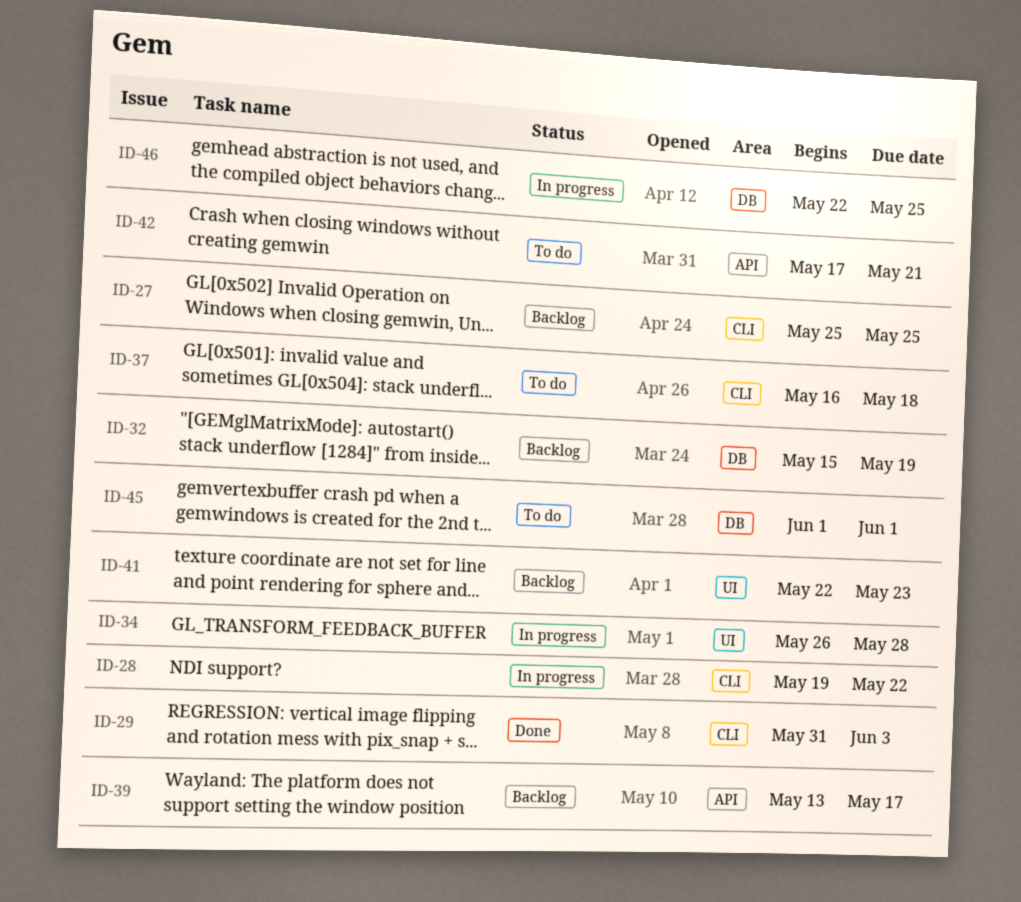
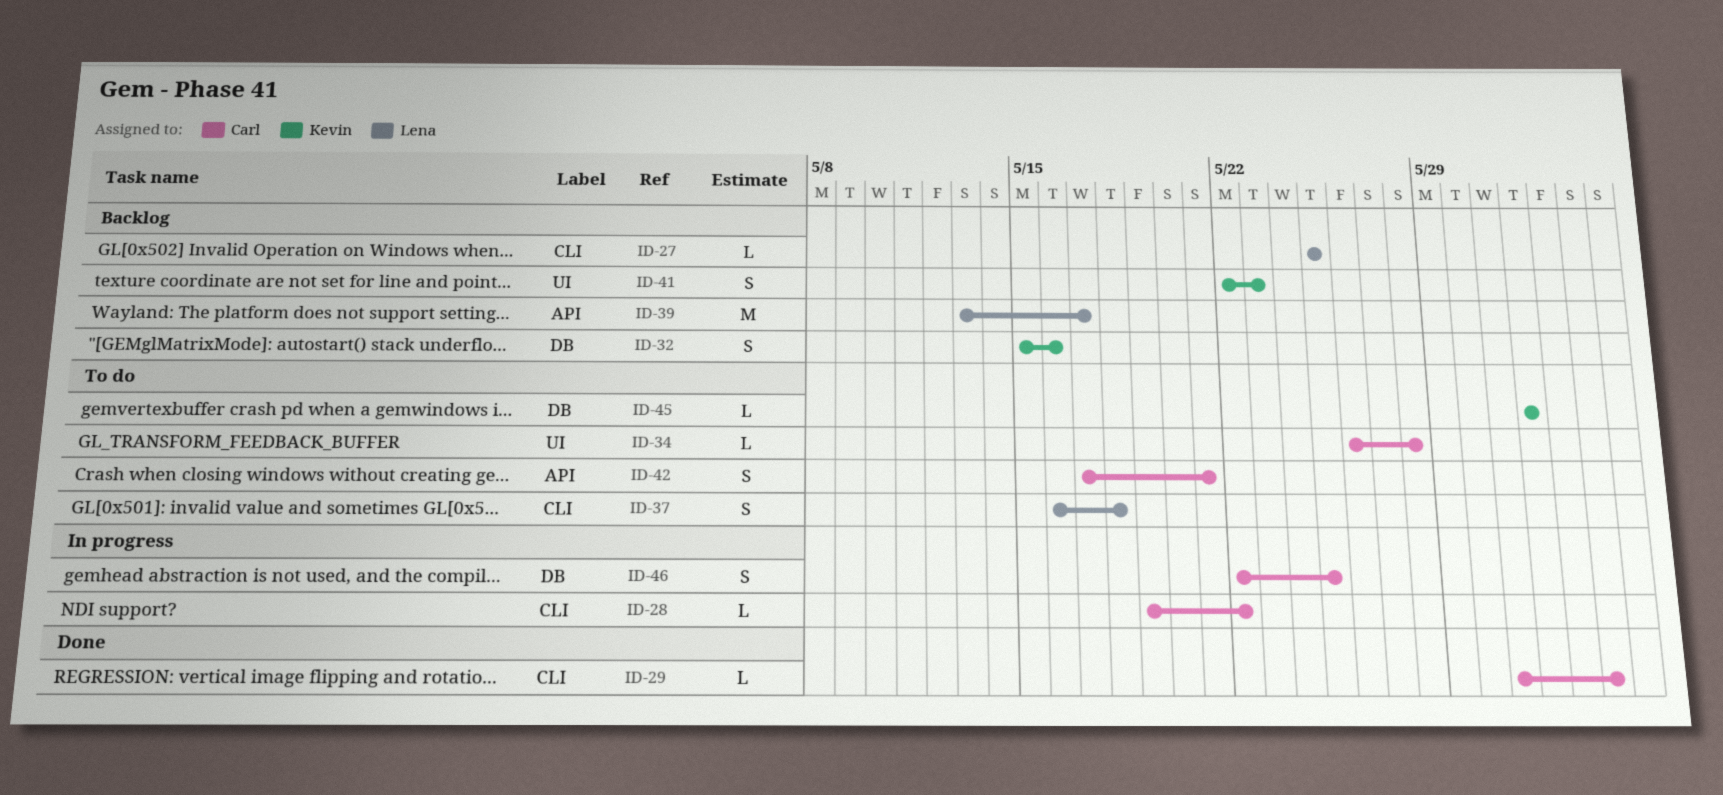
ID-32, due: May 19 -> May 16
ID-34, status: In progress -> To do

